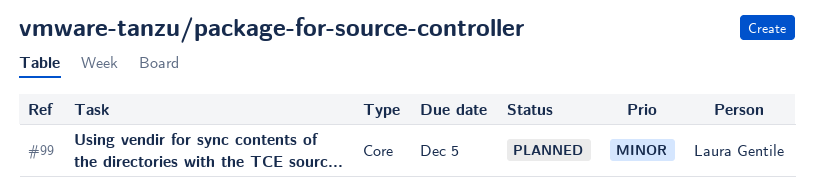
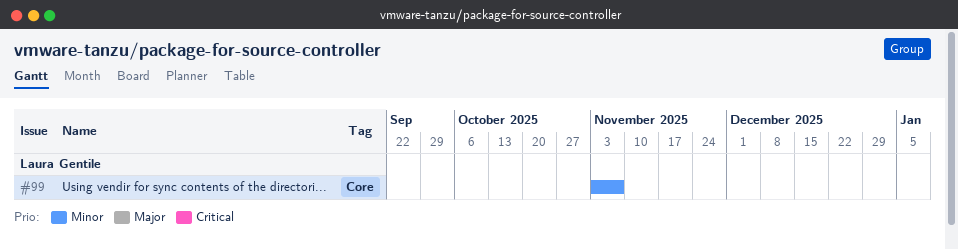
#99, due: Dec 5 -> Nov 7

